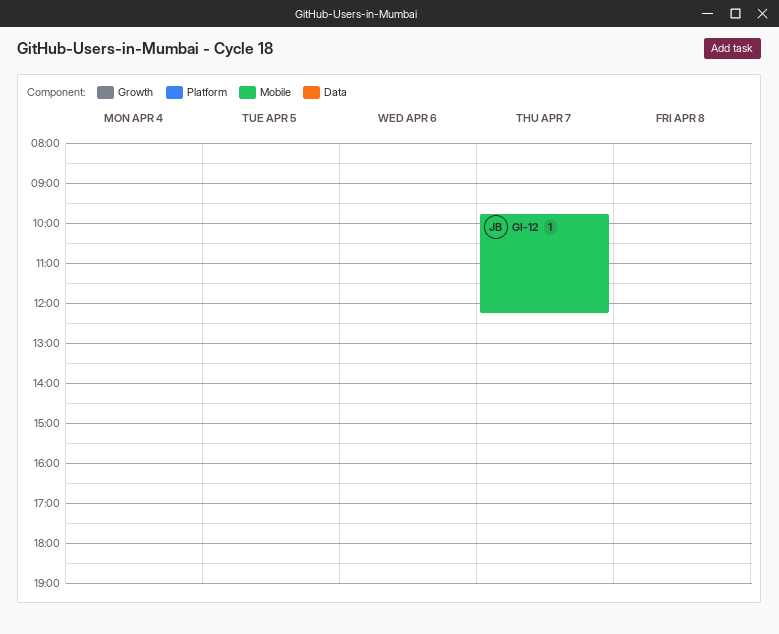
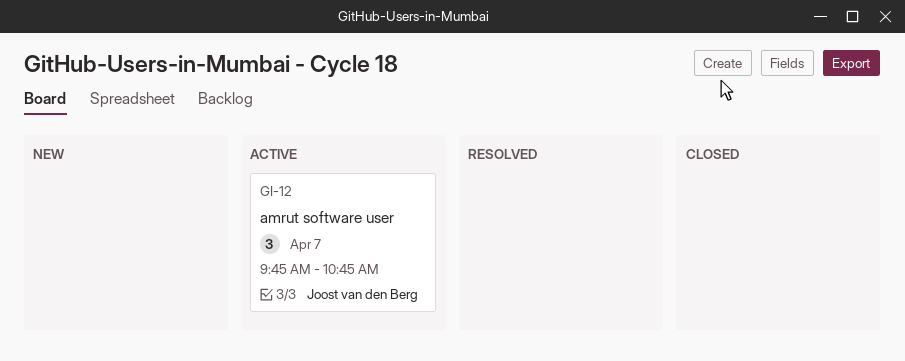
GI-12, estimate: 1 -> 3
GI-12, ends: 12:15 -> 10:45

